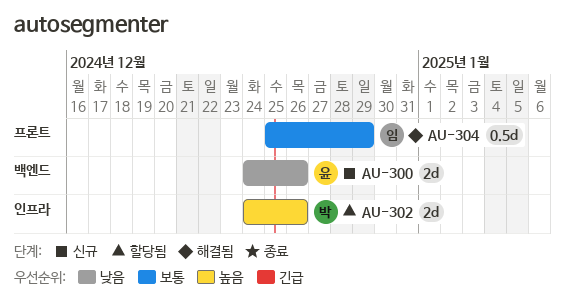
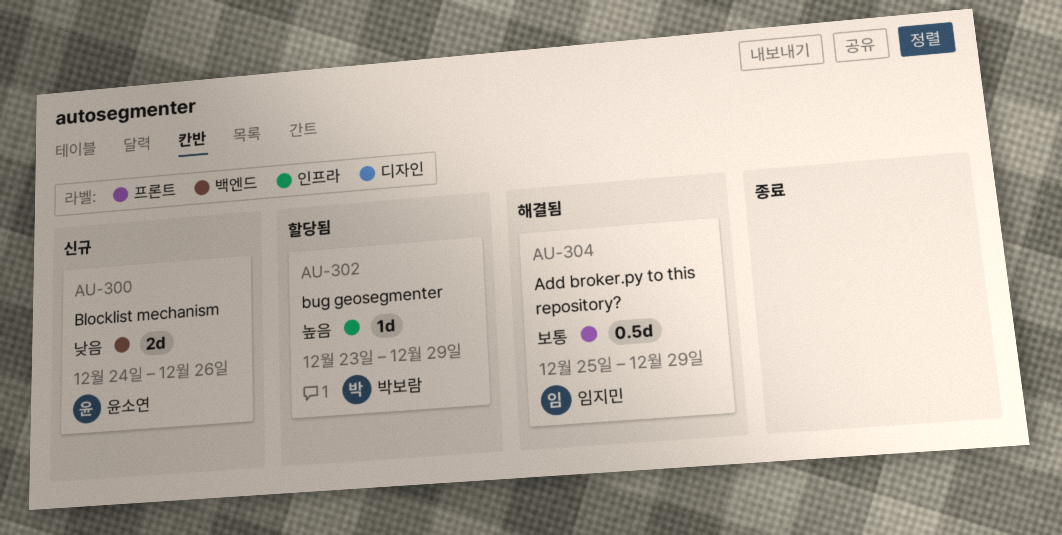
AU-302, estimate: 2d -> 1d
AU-302, start: Dec 24 -> Dec 23
AU-302, due: Dec 26 -> Dec 29

